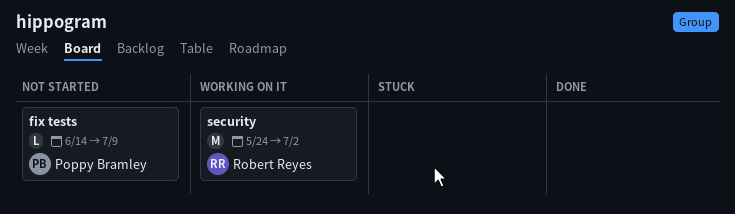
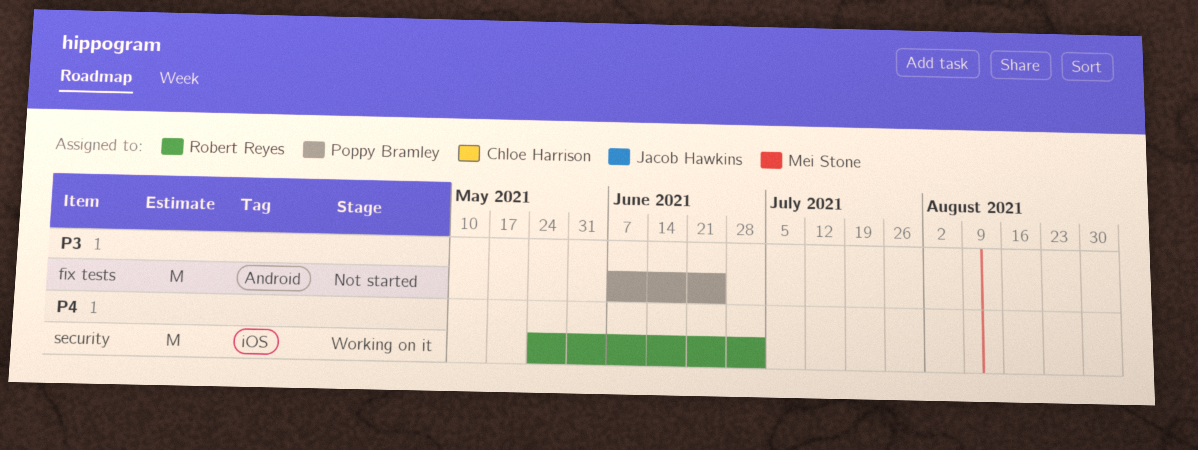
fix tests, estimate: L -> M
fix tests, start: Jun 14 -> Jun 7
fix tests, due: Jul 9 -> Jun 25

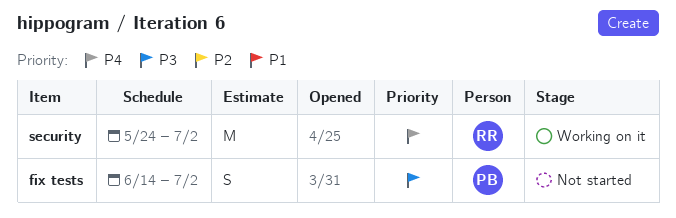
fix tests, estimate: M -> S
fix tests, start: Jun 7 -> Jun 14
fix tests, due: Jun 25 -> Jul 2

